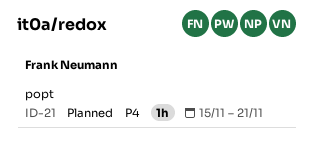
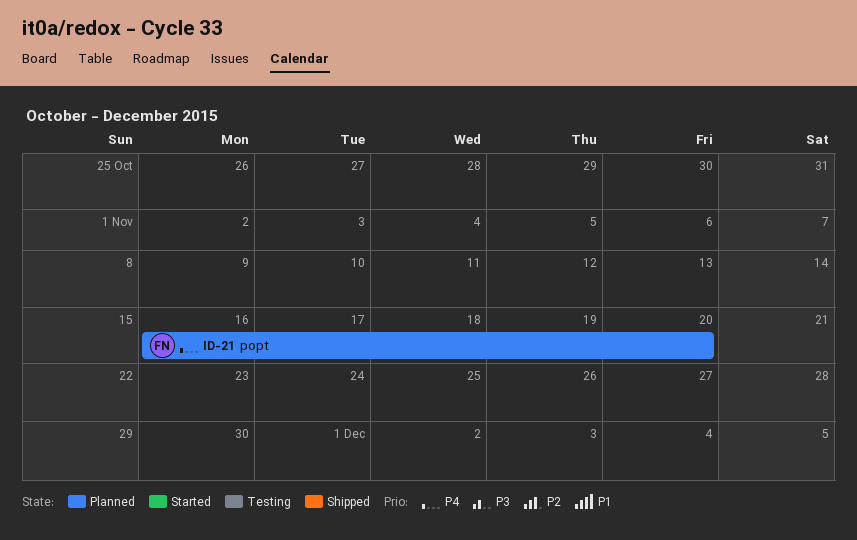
ID-21, start: Nov 15 -> Nov 16
ID-21, due: Nov 21 -> Nov 20

